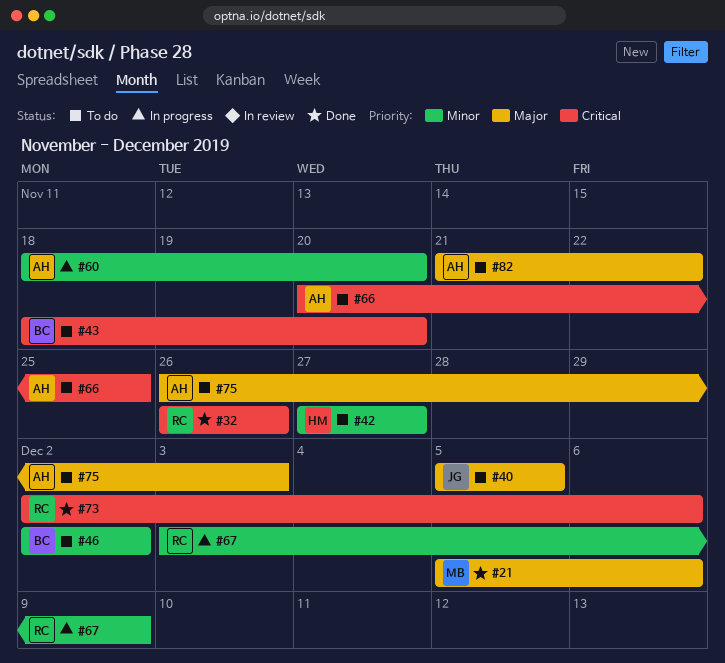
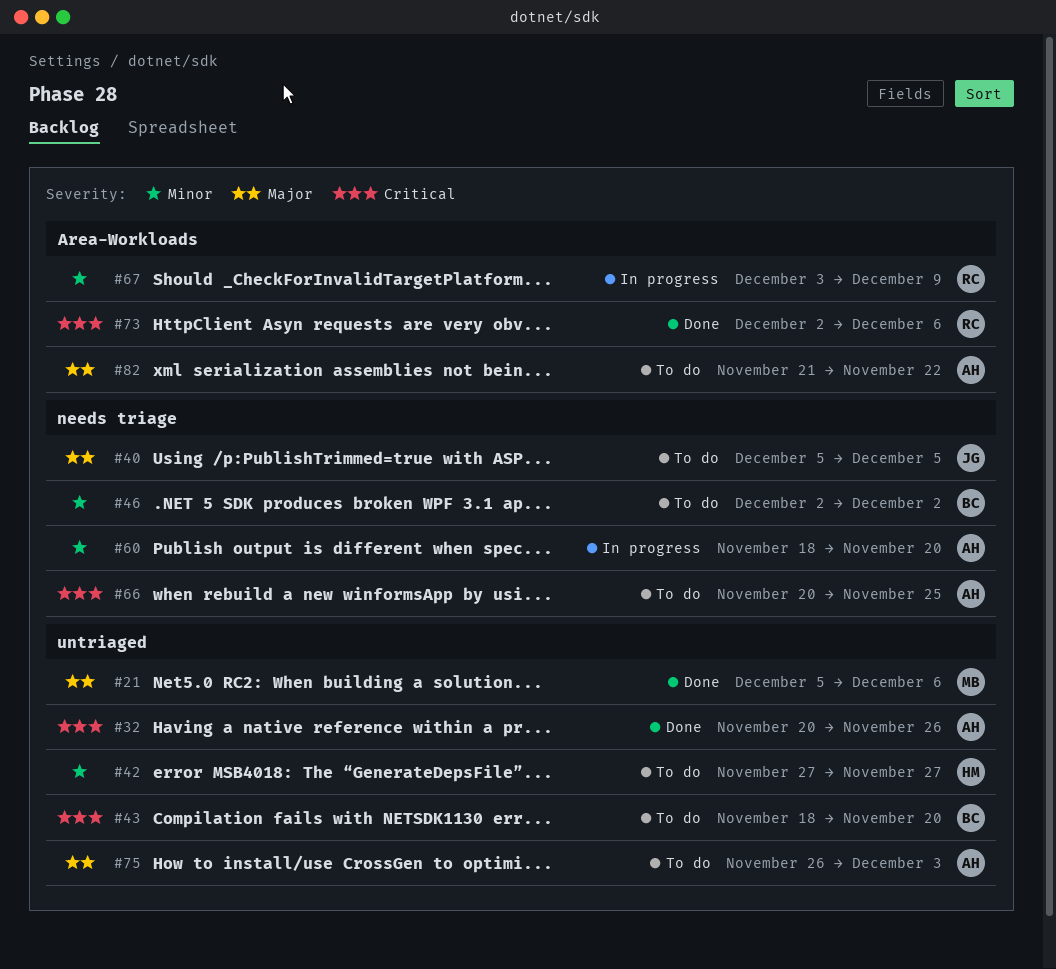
#32, owner: RC -> AH
#32, start: Nov 26 -> Nov 20

